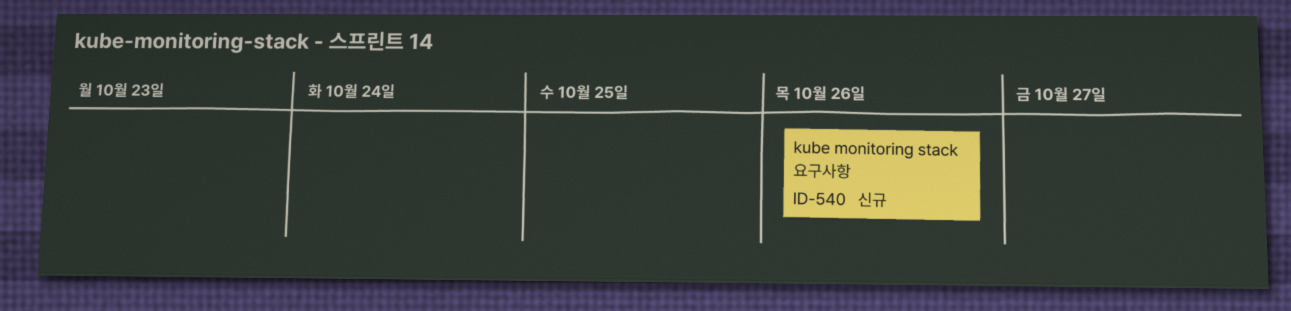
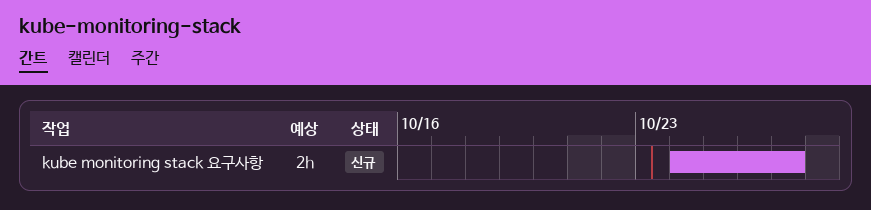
kube monitoring stack 요구사항, due: Oct 26 -> Oct 27

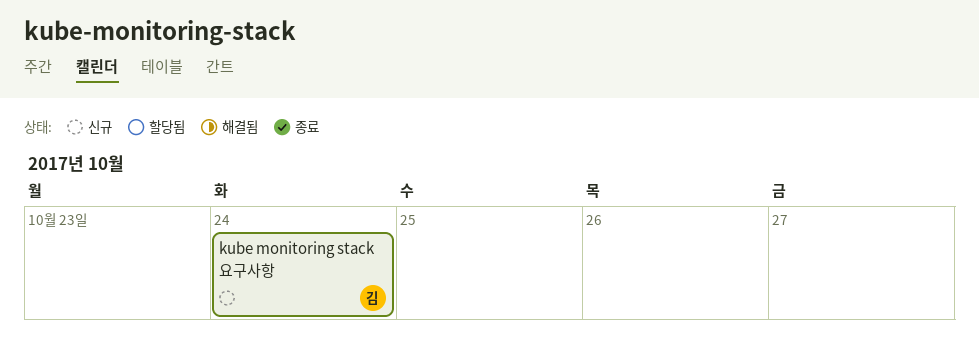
kube monitoring stack 요구사항, due: Oct 27 -> Oct 24

